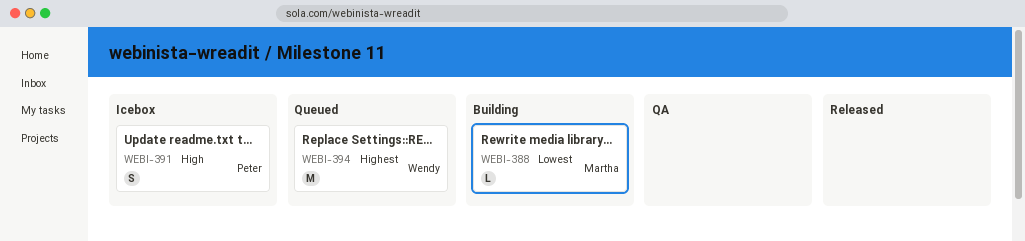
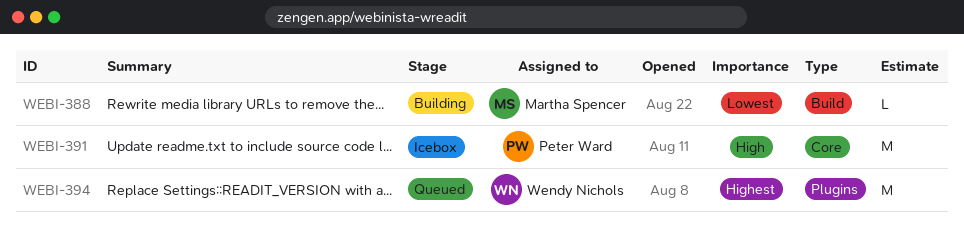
WEBI-391, estimate: S -> M

